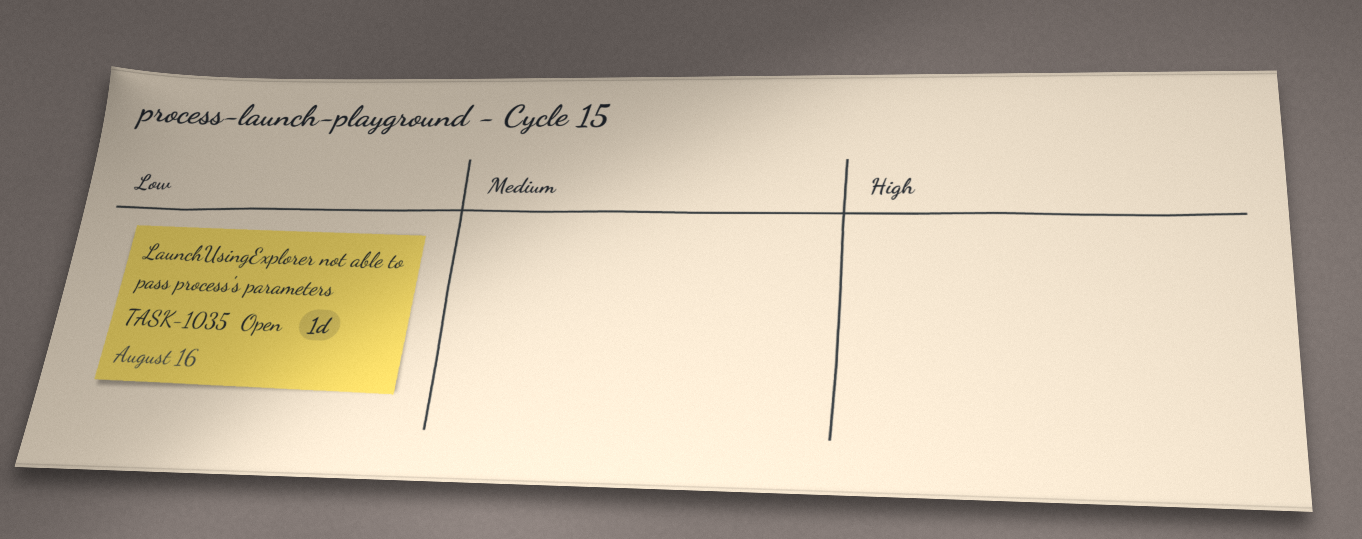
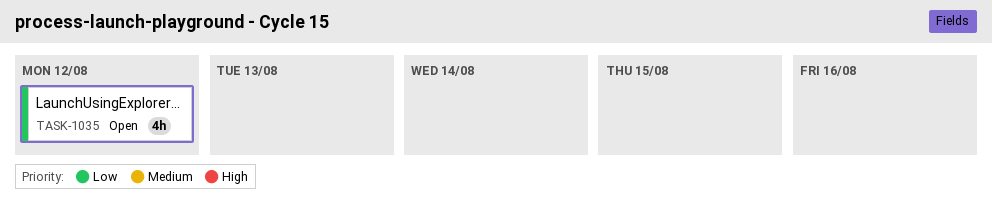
TASK-1035, estimate: 1d -> 4h
TASK-1035, due: Aug 16 -> Aug 12

